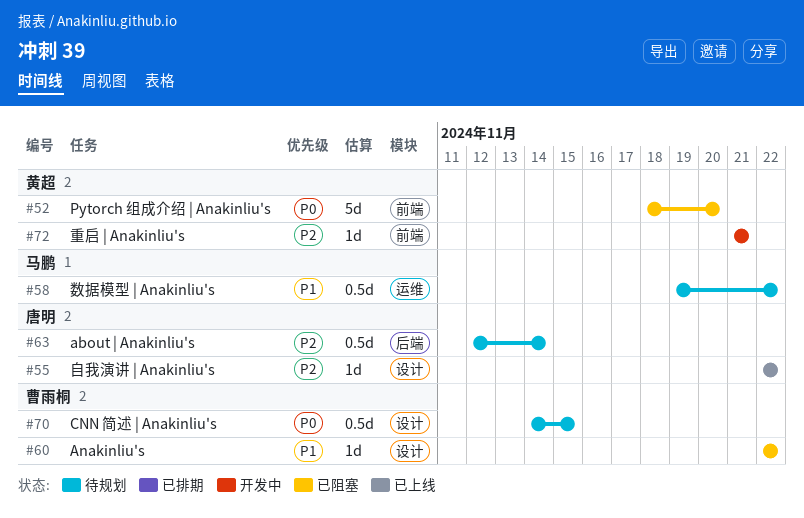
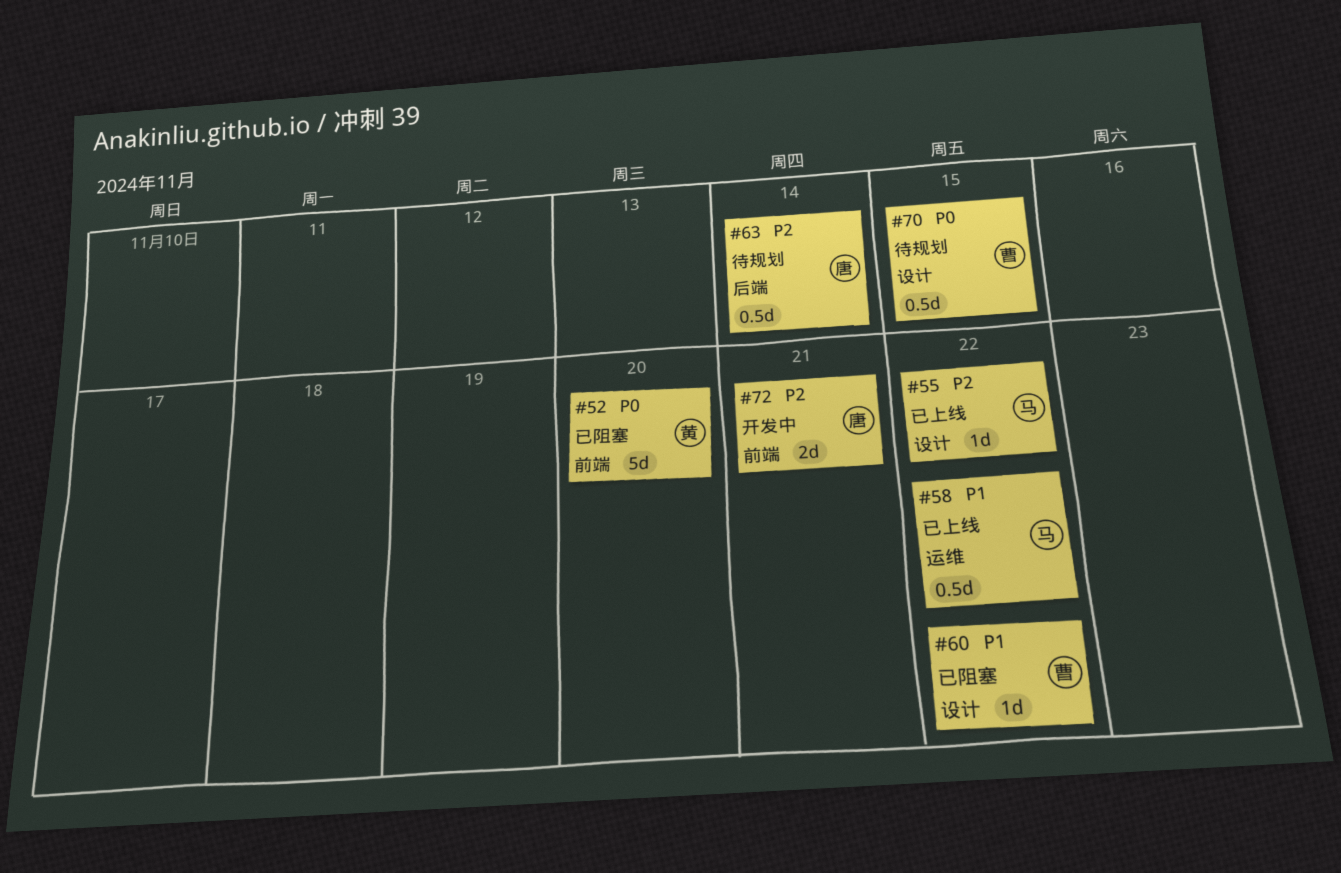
#55, owner: 唐明 -> 马鹏
#58, status: 待规划 -> 已上线
#72, owner: 黄超 -> 唐明
#72, estimate: 1d -> 2d

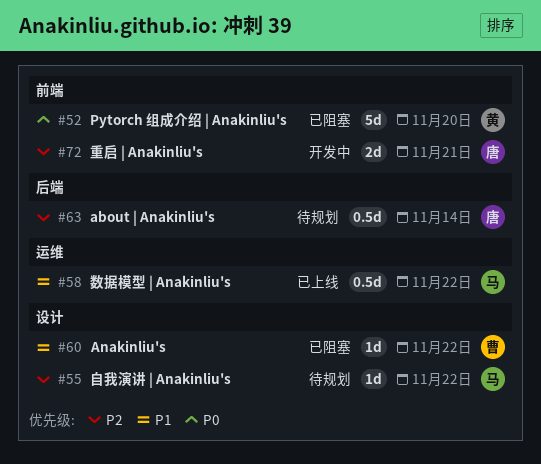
#55, status: 已上线 -> 待规划
#70: present -> none

